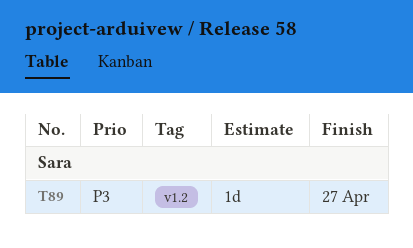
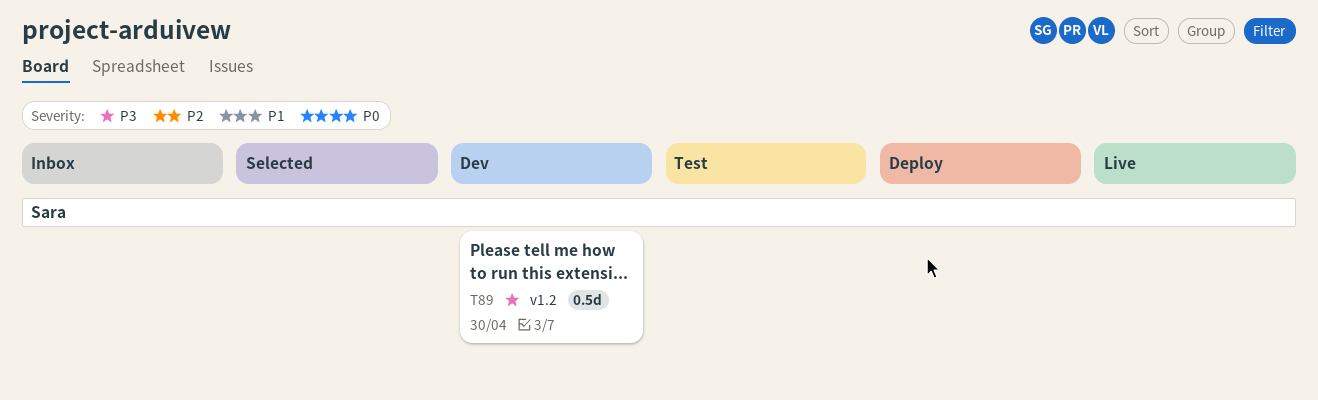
T89, estimate: 1d -> 0.5d
T89, due: Apr 27 -> Apr 30

